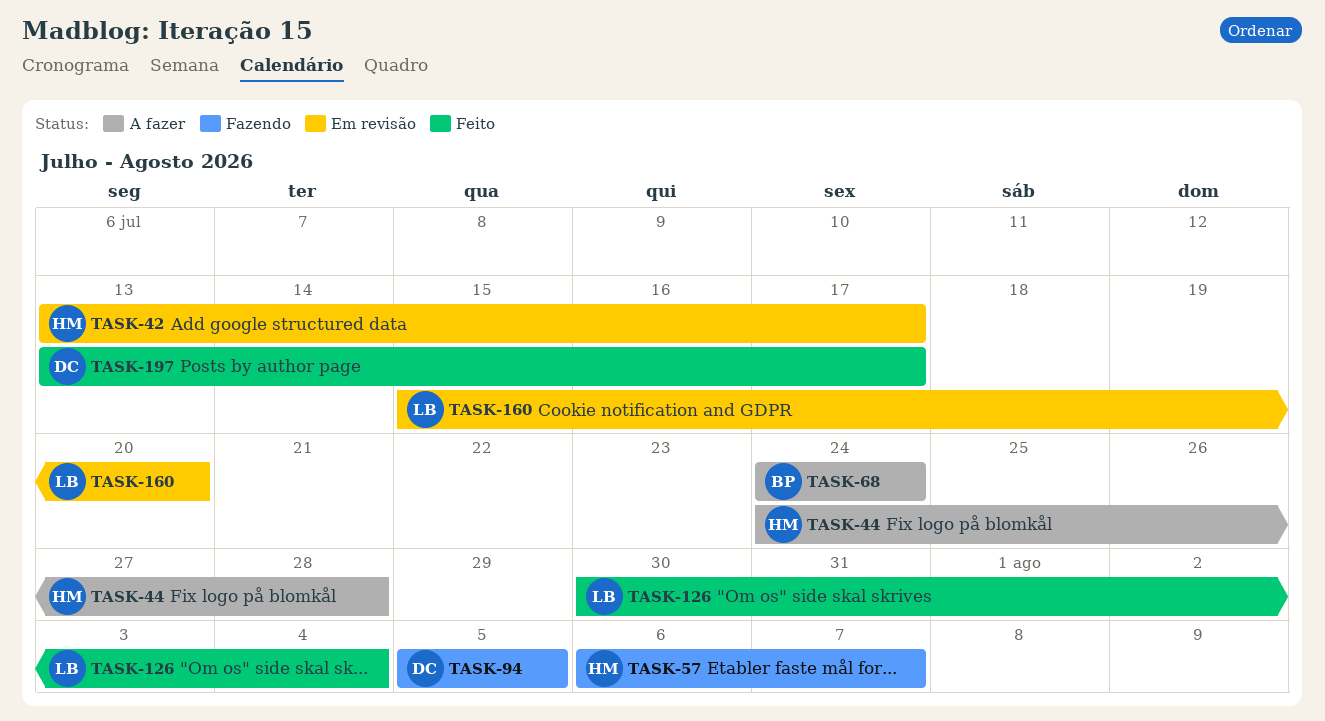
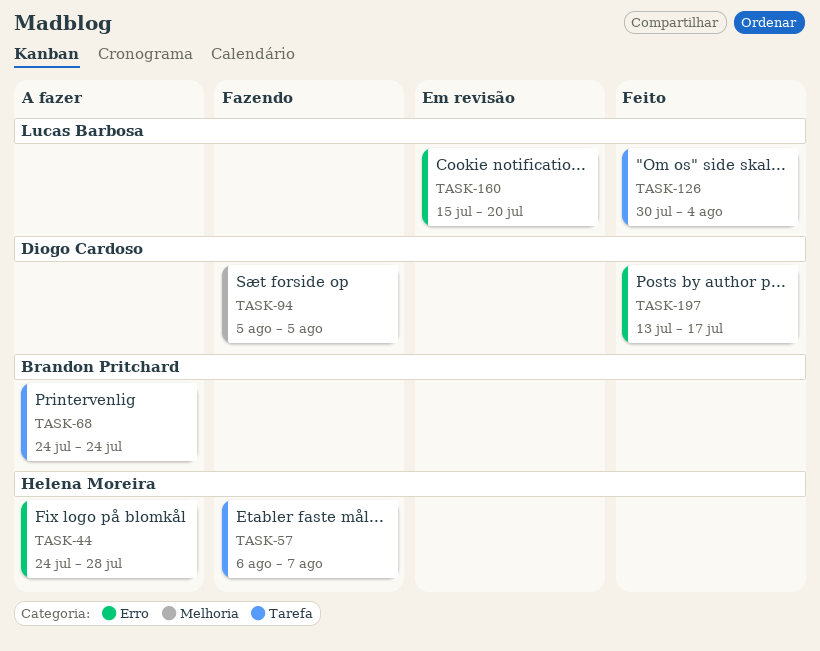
TASK-42: present -> none

